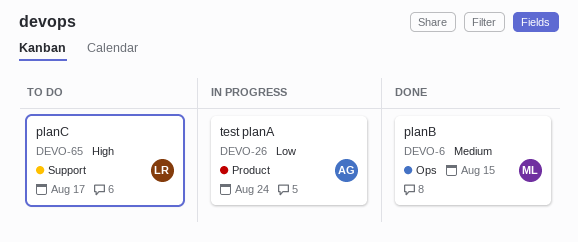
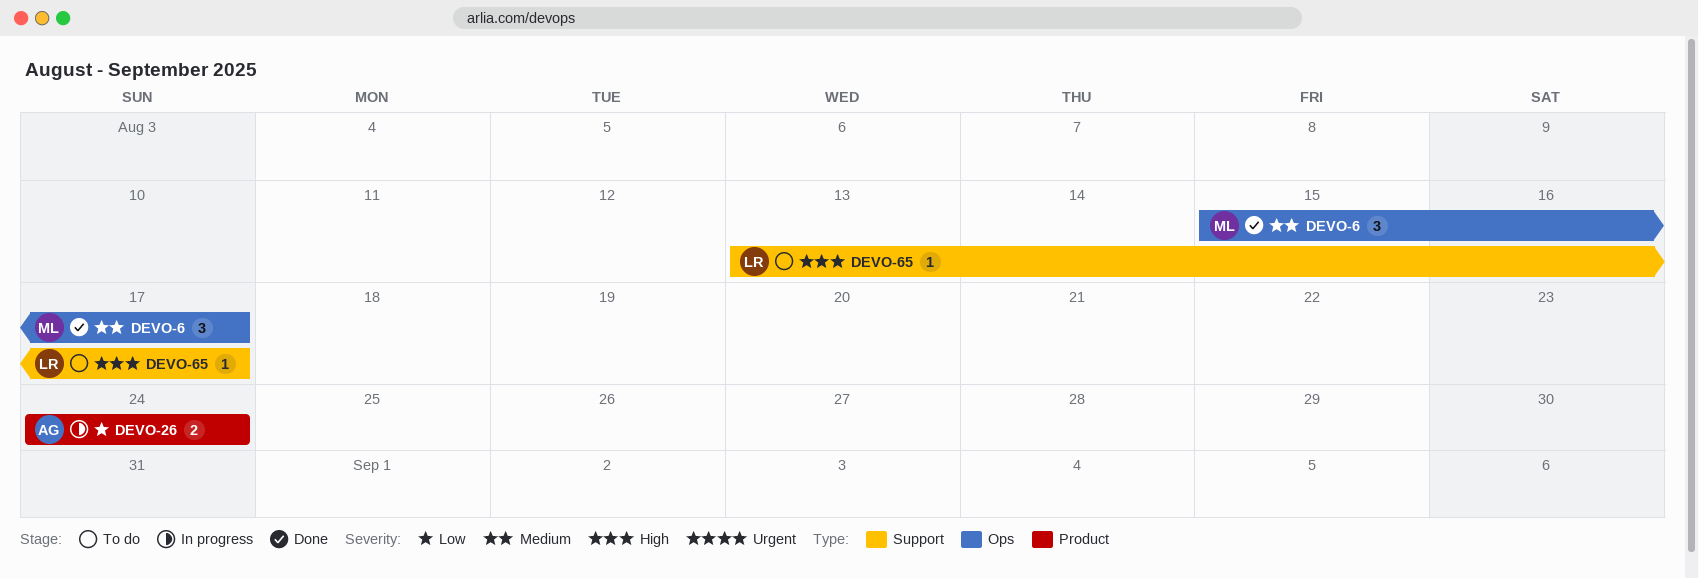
DEVO-6, due: Aug 15 -> Aug 17

